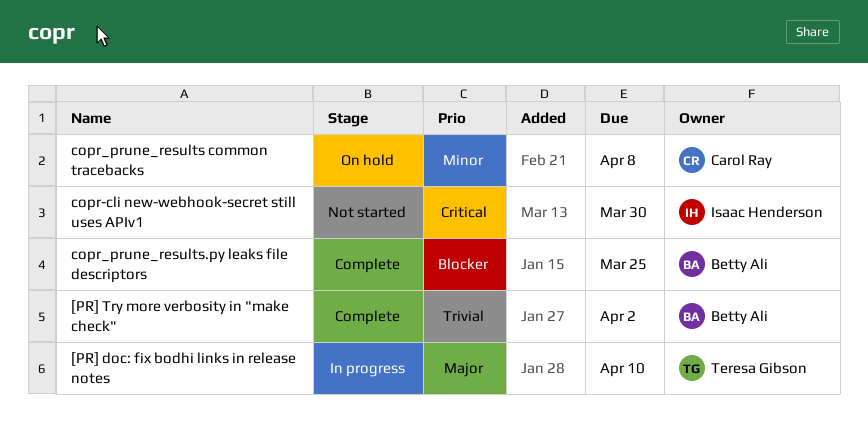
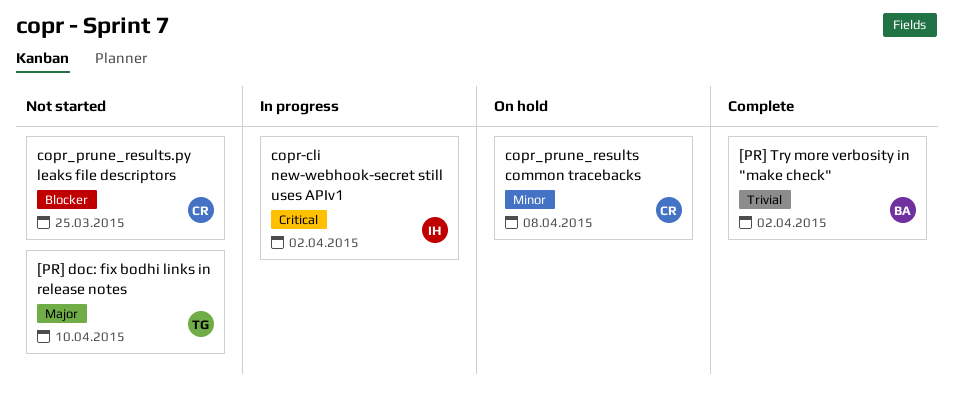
[PR] doc: fix bodhi links in release notes, status: In progress -> Not started
copr-cli new-webhook-secret still uses APIv1, status: Not started -> In progress
copr-cli new-webhook-secret still uses APIv1, due: Mar 30 -> Apr 2
copr_prune_results.py leaks file descriptors, status: Complete -> Not started
copr_prune_results.py leaks file descriptors, owner: Betty Ali -> Carol Ray

